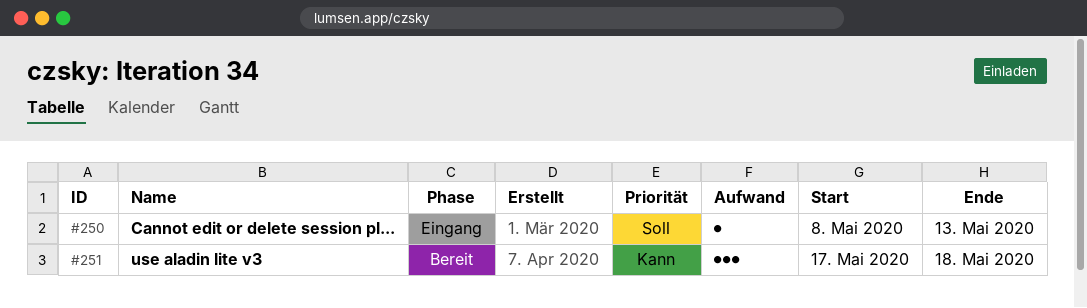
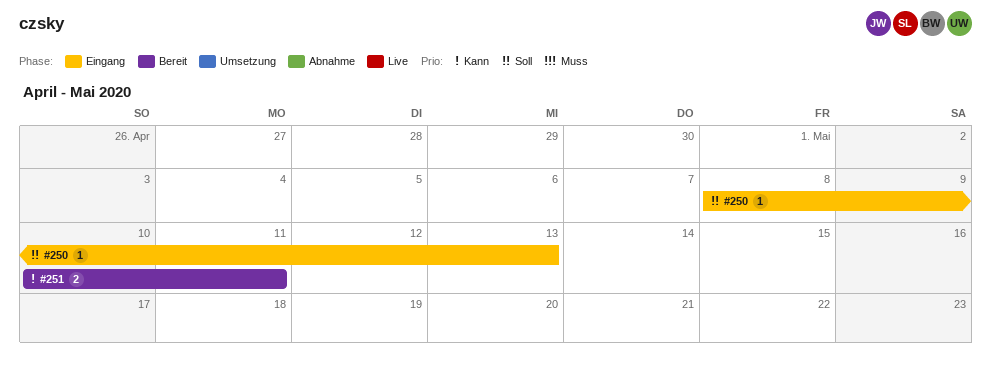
#251, estimate: 3 -> 2
#251, start: May 17 -> May 10
#251, due: May 18 -> May 11

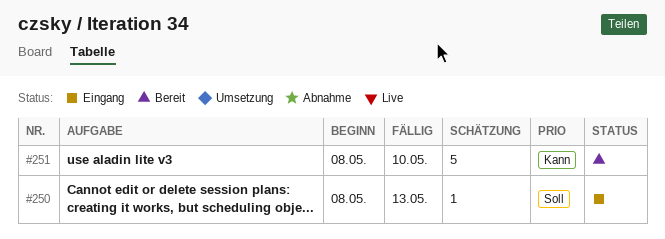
#251, estimate: 2 -> 5
#251, start: May 10 -> May 8
#251, due: May 11 -> May 10

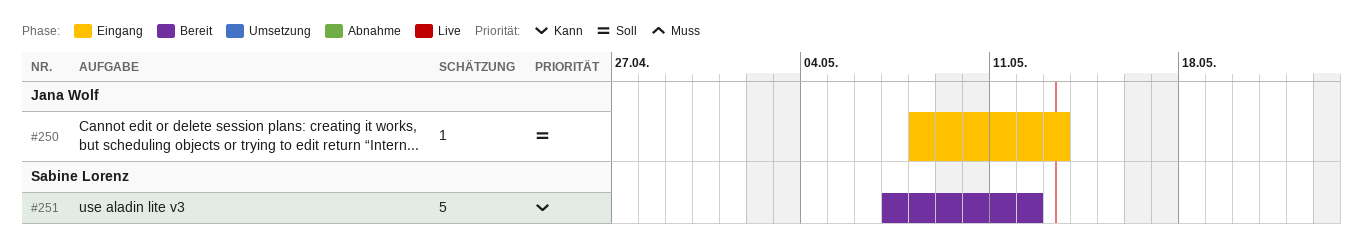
#251, start: May 8 -> May 7
#251, due: May 10 -> May 12

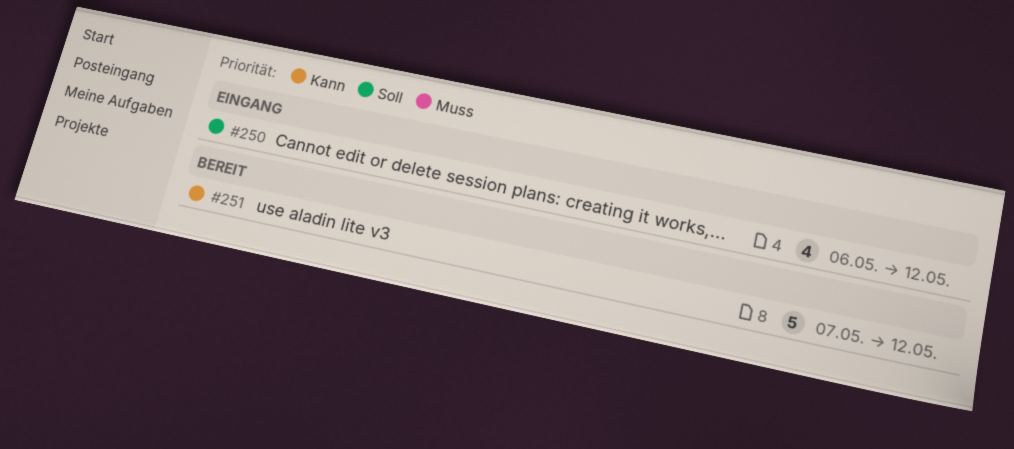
#250, estimate: 1 -> 4
#250, start: May 8 -> May 6
#250, due: May 13 -> May 12

